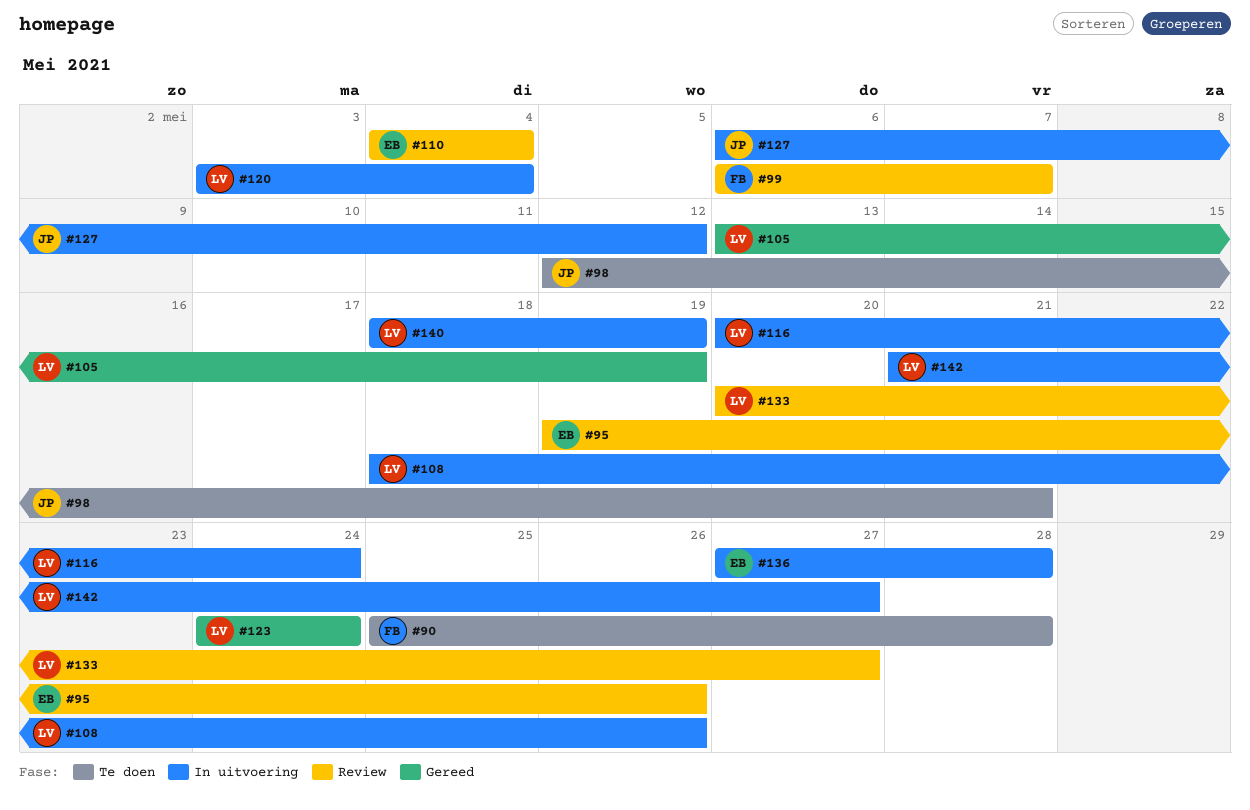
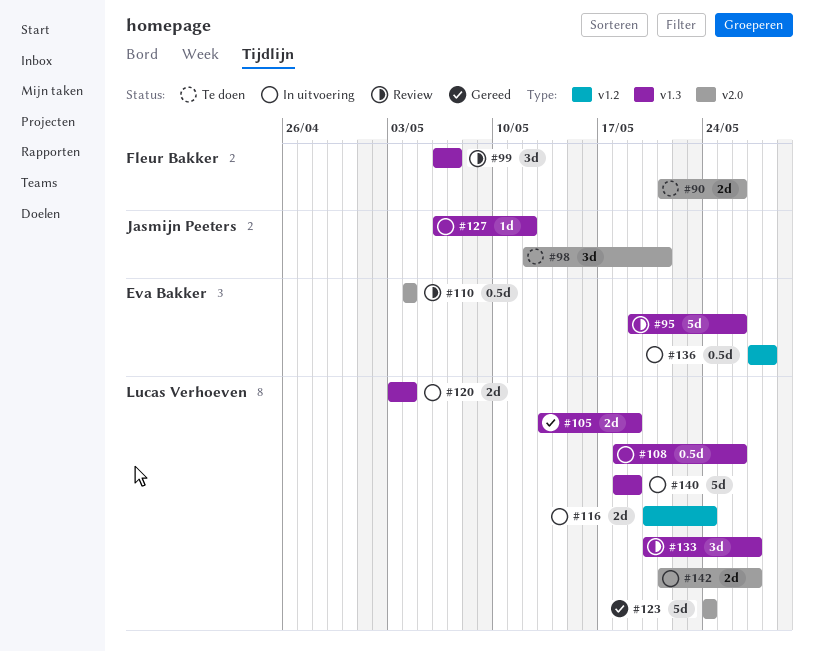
#90, start: May 25 -> May 21
#90, due: May 28 -> May 26

